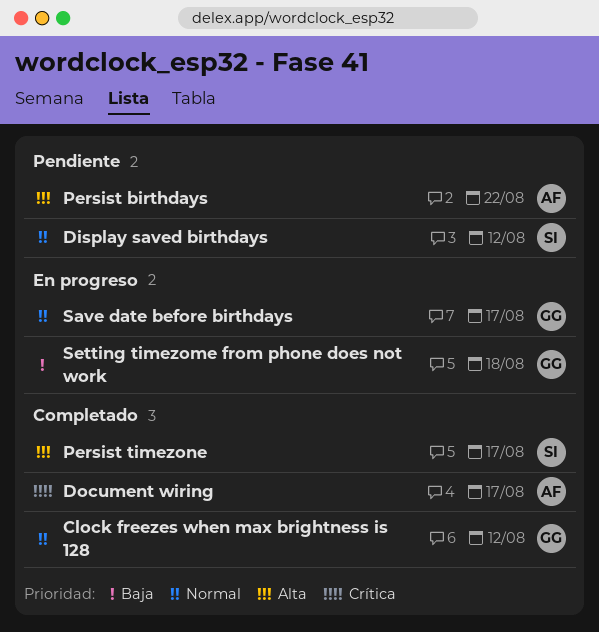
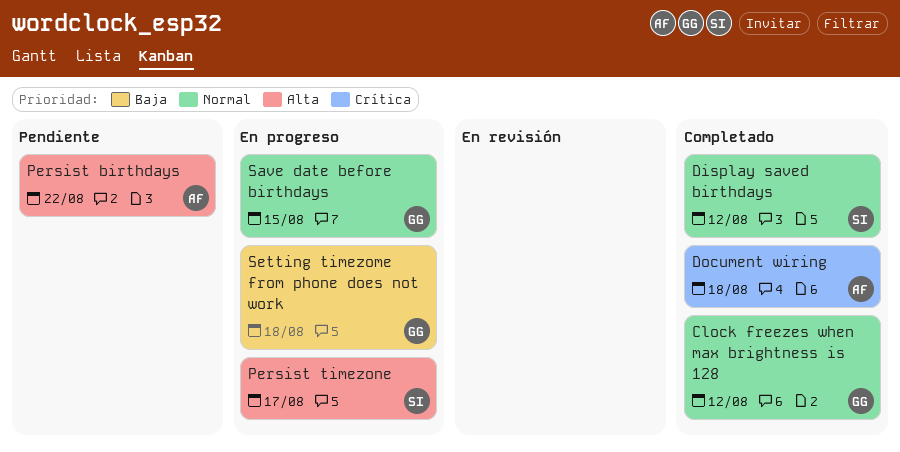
Display saved birthdays, status: Pendiente -> Completado
Document wiring, due: Aug 17 -> Aug 18
Persist timezone, status: Completado -> En progreso
Save date before birthdays, due: Aug 17 -> Aug 15

